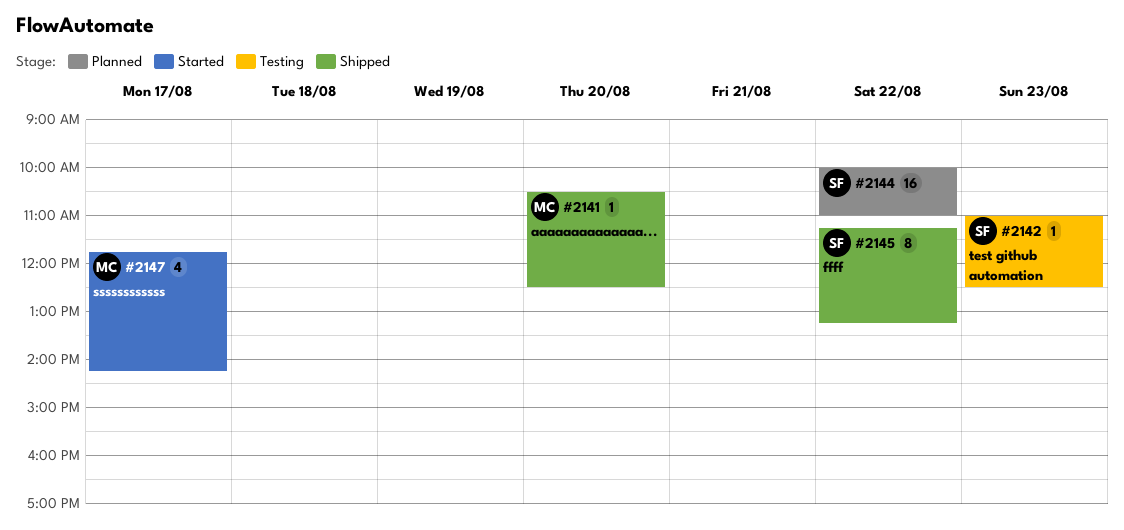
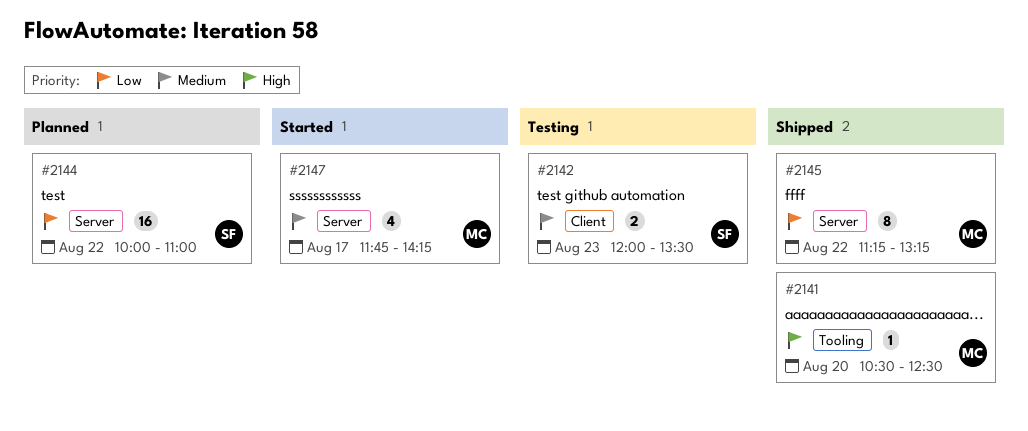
#2142, estimate: 1 -> 2
#2142, begins: 11:00 -> 12:00
#2142, ends: 12:30 -> 13:30
#2145, owner: SF -> MC

